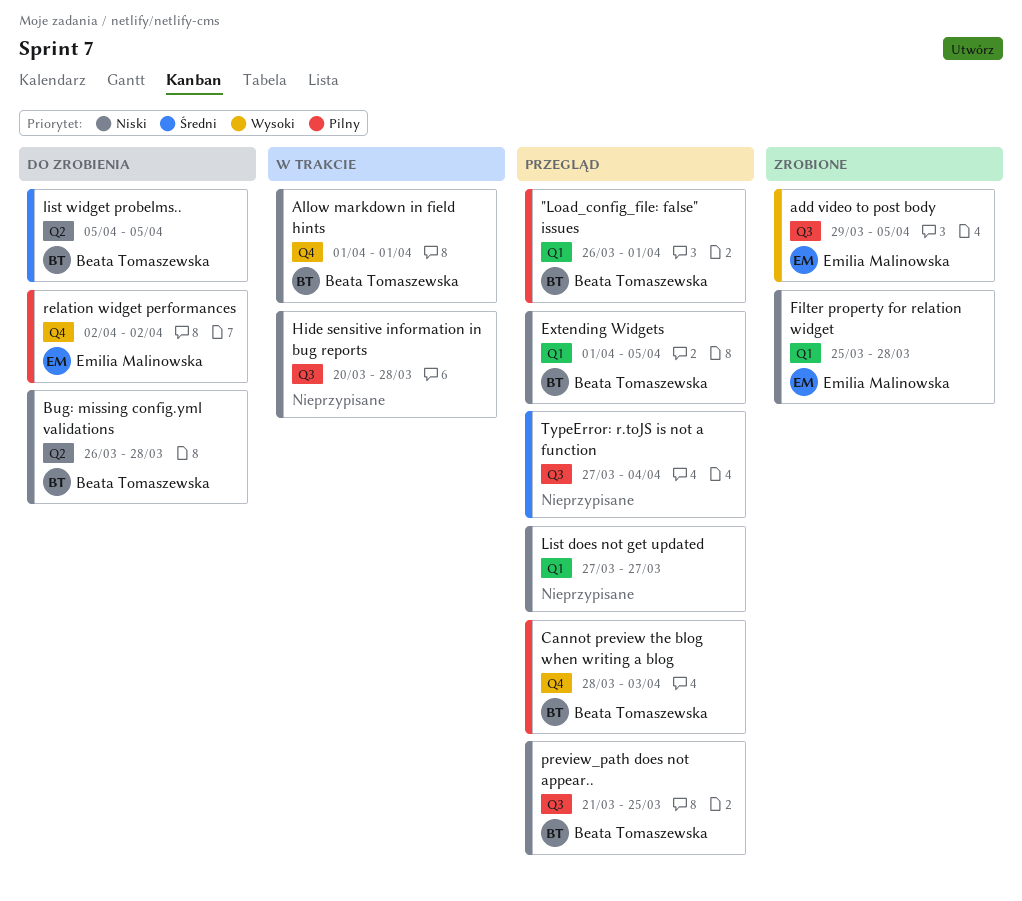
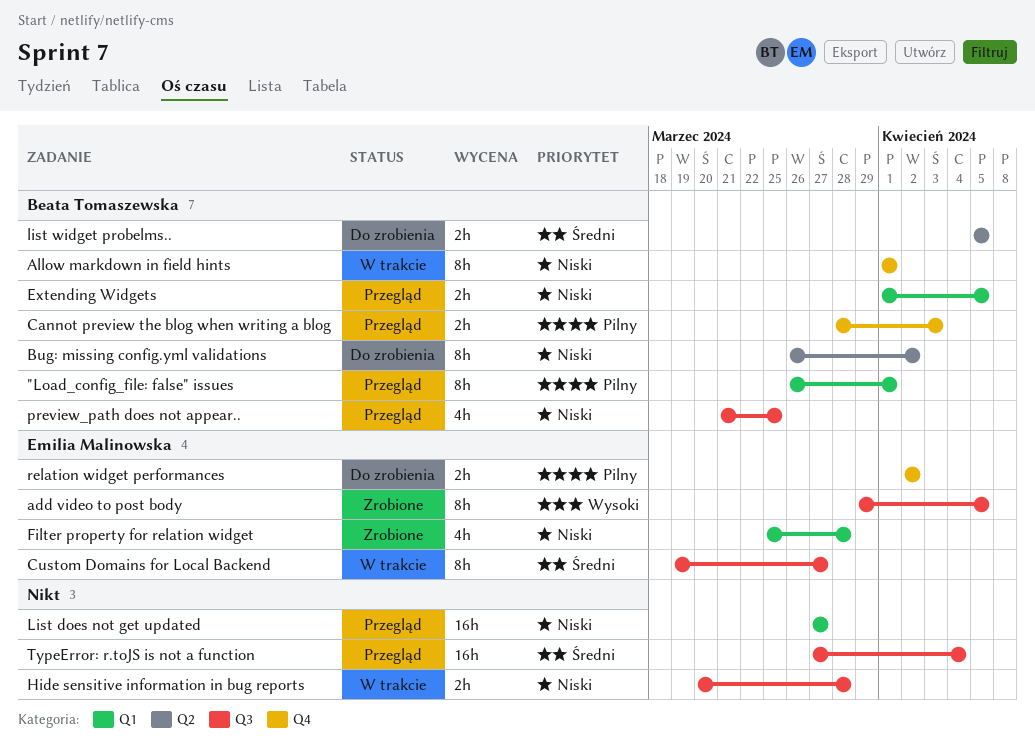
Bug: missing config.yml validations, due: Mar 28 -> Apr 2
Custom Domains for Local Backend: none -> present

